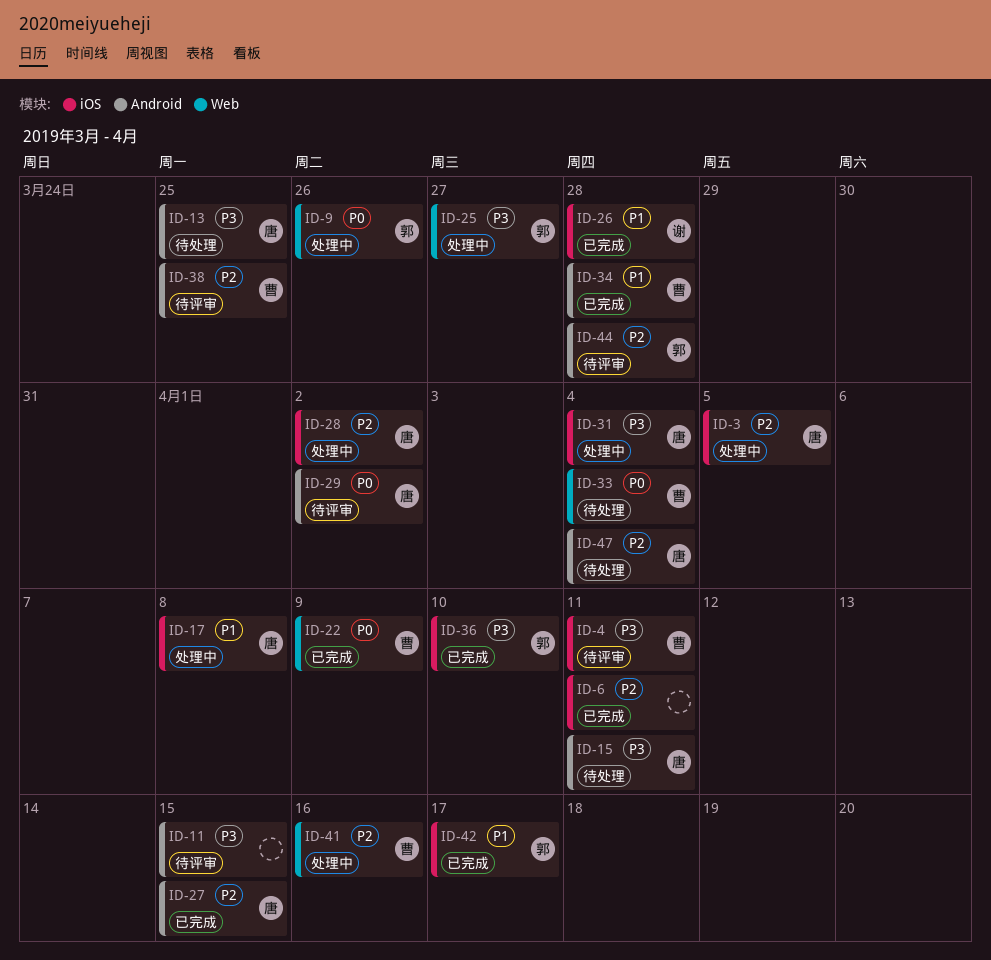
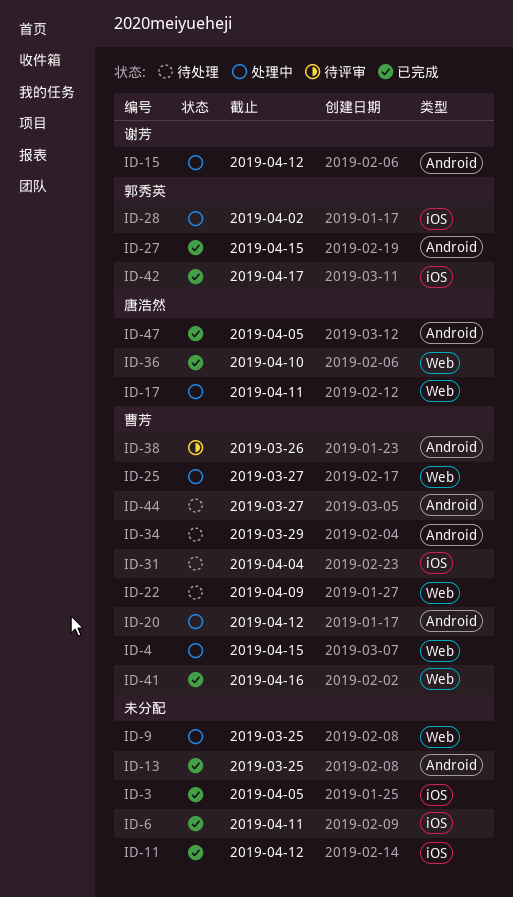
ID-3, status: 处理中 -> 已完成
ID-3, owner: 唐浩然 -> none
ID-4, status: 待评审 -> 处理中
ID-4, label: iOS -> Web
ID-4, due: Apr 11 -> Apr 15
ID-9, owner: 郭秀英 -> none
ID-9, due: Mar 26 -> Mar 25
ID-11, status: 待评审 -> 已完成
ID-11, label: Android -> iOS
ID-11, due: Apr 15 -> Apr 12
ID-13, status: 待处理 -> 已完成
ID-13, owner: 唐浩然 -> none
ID-15, status: 待处理 -> 处理中
ID-15, owner: 唐浩然 -> 谢芳
ID-15, due: Apr 11 -> Apr 12
ID-17, label: iOS -> Web
ID-17, due: Apr 8 -> Apr 11
ID-20: none -> present
ID-22, status: 已完成 -> 待处理
ID-25, owner: 郭秀英 -> 曹芳
ID-26: present -> none
ID-27, owner: 唐浩然 -> 郭秀英
ID-28, owner: 唐浩然 -> 郭秀英
ID-29: present -> none
ID-31, status: 处理中 -> 待处理
ID-31, owner: 唐浩然 -> 曹芳
ID-33: present -> none
ID-34, status: 已完成 -> 待处理
ID-34, due: Mar 28 -> Mar 29
ID-36, owner: 郭秀英 -> 唐浩然
ID-36, label: iOS -> Web
ID-38, due: Mar 25 -> Mar 26
ID-41, status: 处理中 -> 已完成
ID-44, status: 待评审 -> 待处理
ID-44, owner: 郭秀英 -> 曹芳
ID-44, due: Mar 28 -> Mar 27
ID-47, status: 待处理 -> 已完成
ID-47, due: Apr 4 -> Apr 5

